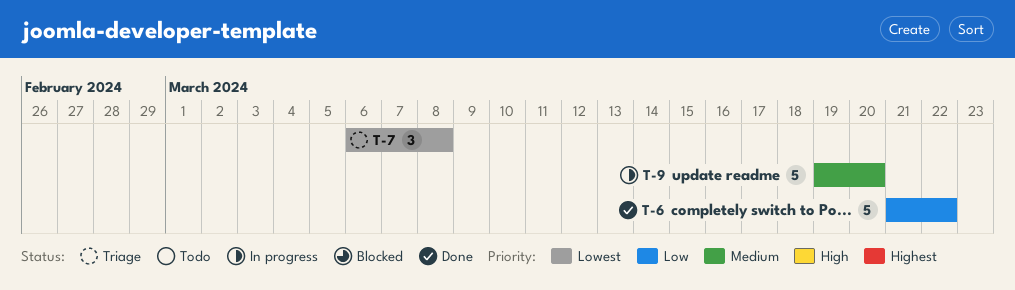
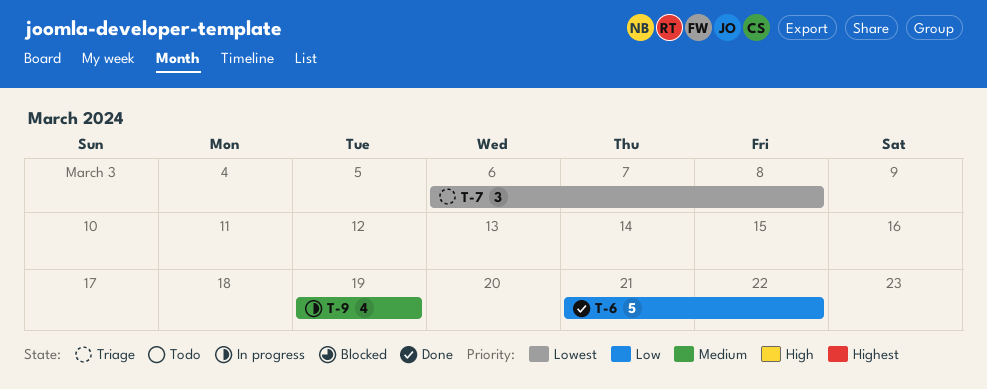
T-9, estimate: 5 -> 4
T-9, due: Mar 20 -> Mar 19

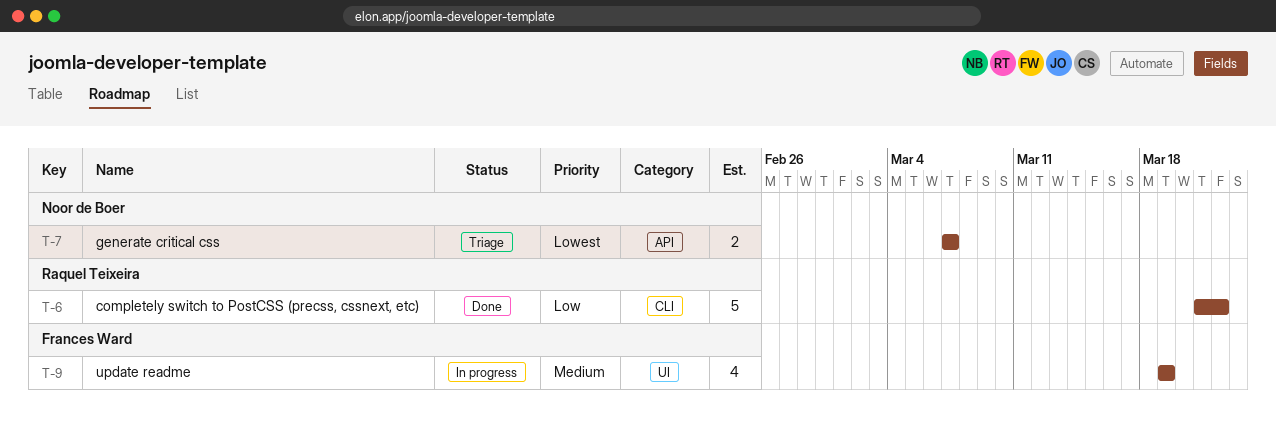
T-7, estimate: 3 -> 2
T-7, start: Mar 6 -> Mar 7
T-7, due: Mar 8 -> Mar 7

